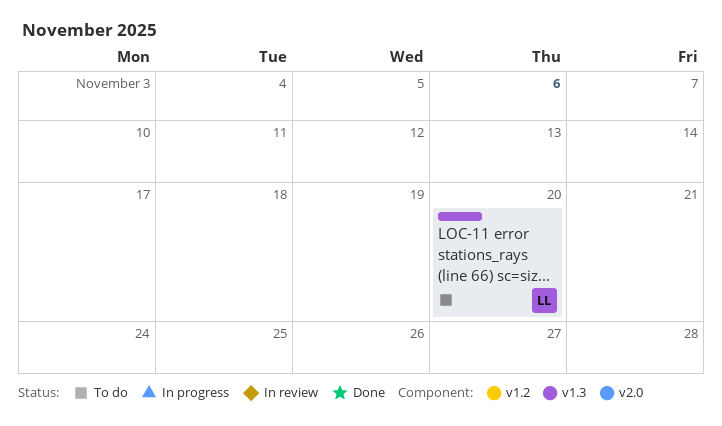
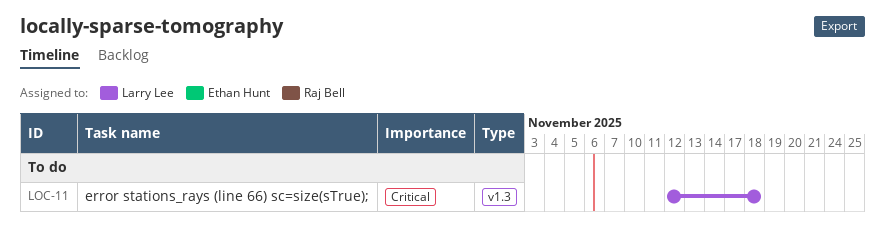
LOC-11, due: Nov 20 -> Nov 18

